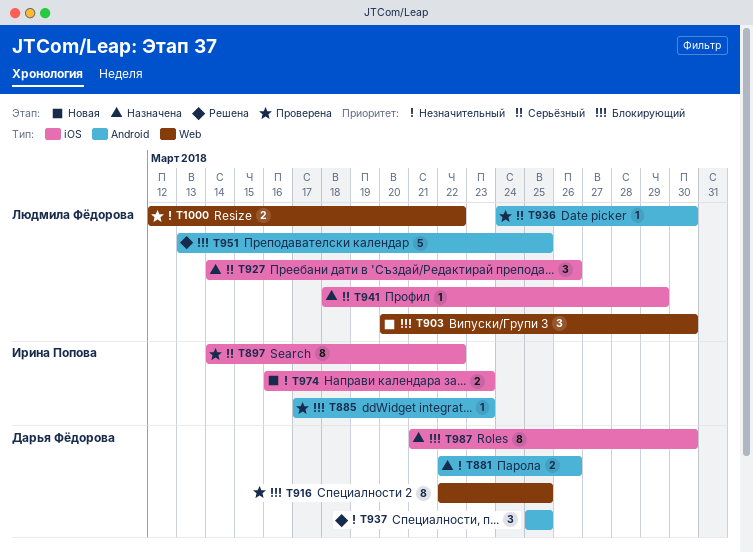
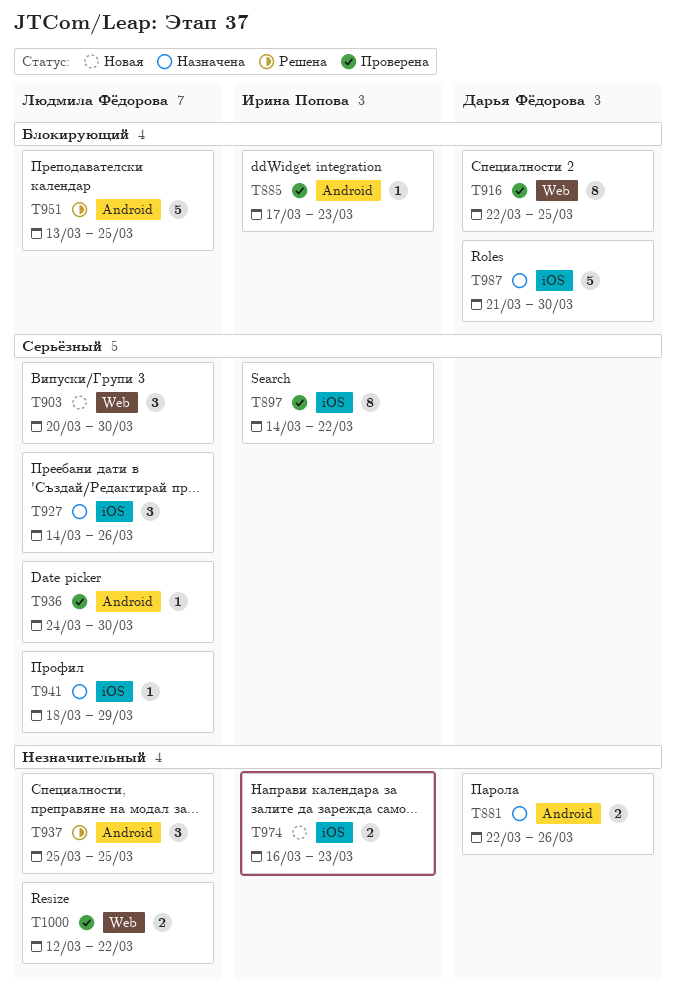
T903, priority: Блокирующий -> Серьёзный
T937, owner: Дарья Фёдорова -> Людмила Фёдорова
T987, estimate: 8 -> 5

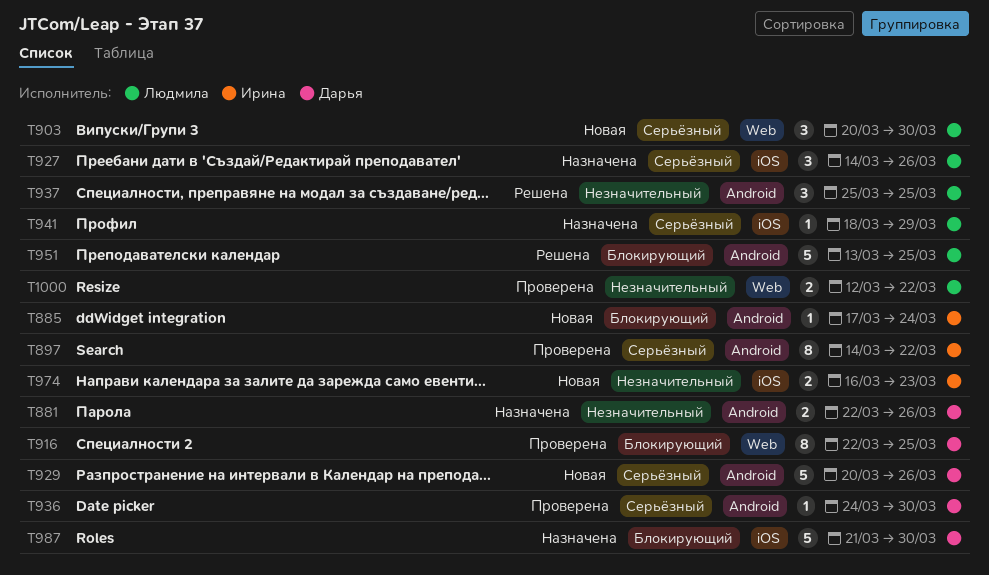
T885, status: Проверена -> Новая
T885, due: Mar 23 -> Mar 24
T897, label: iOS -> Android
T929: none -> present
T936, owner: Людмила Фёдорова -> Дарья Фёдорова

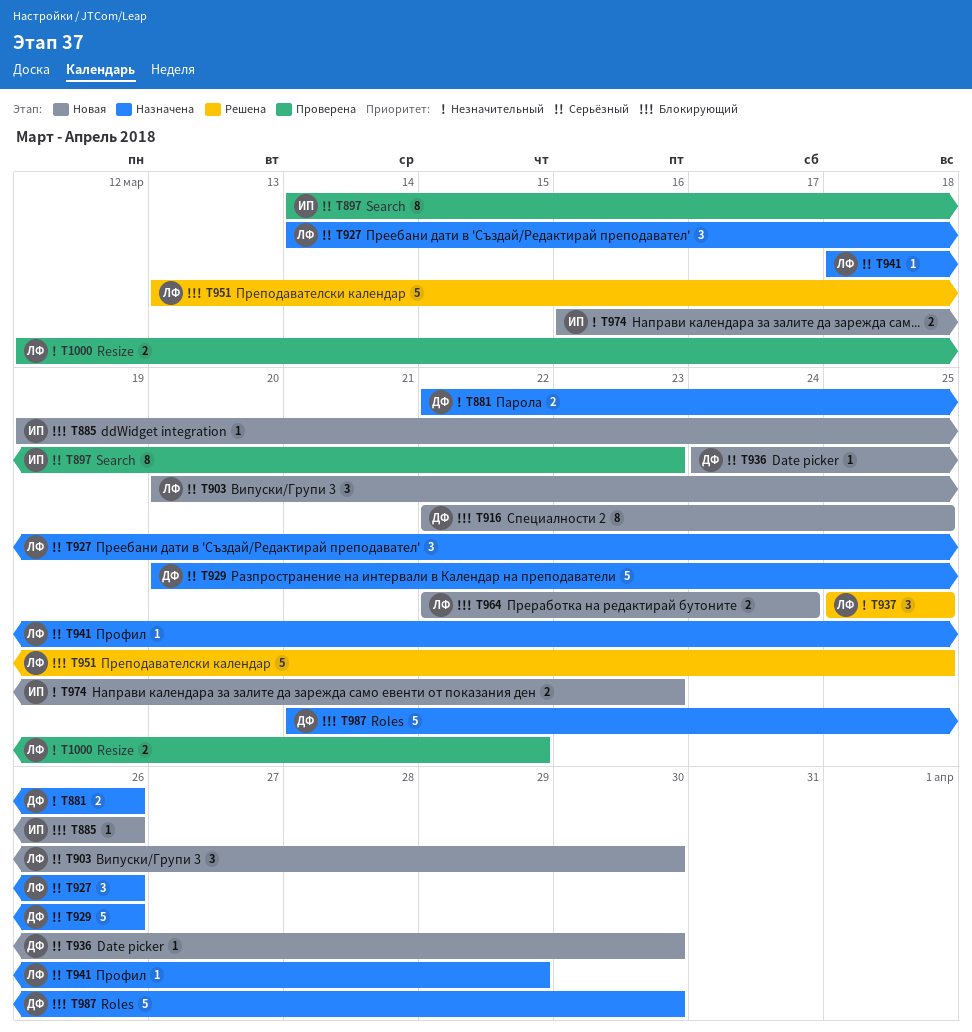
T885, start: Mar 17 -> Mar 19
T885, due: Mar 24 -> Mar 26
T897, due: Mar 22 -> Mar 23
T916, status: Проверена -> Новая
T929, status: Новая -> Назначена
T936, status: Проверена -> Новая
T964: none -> present

